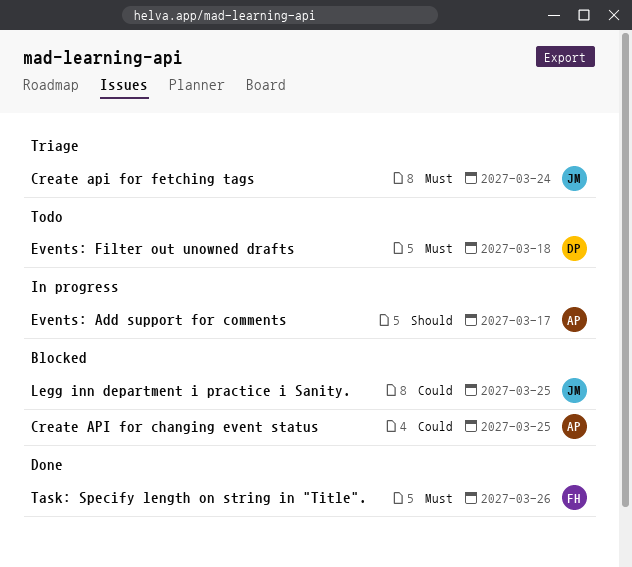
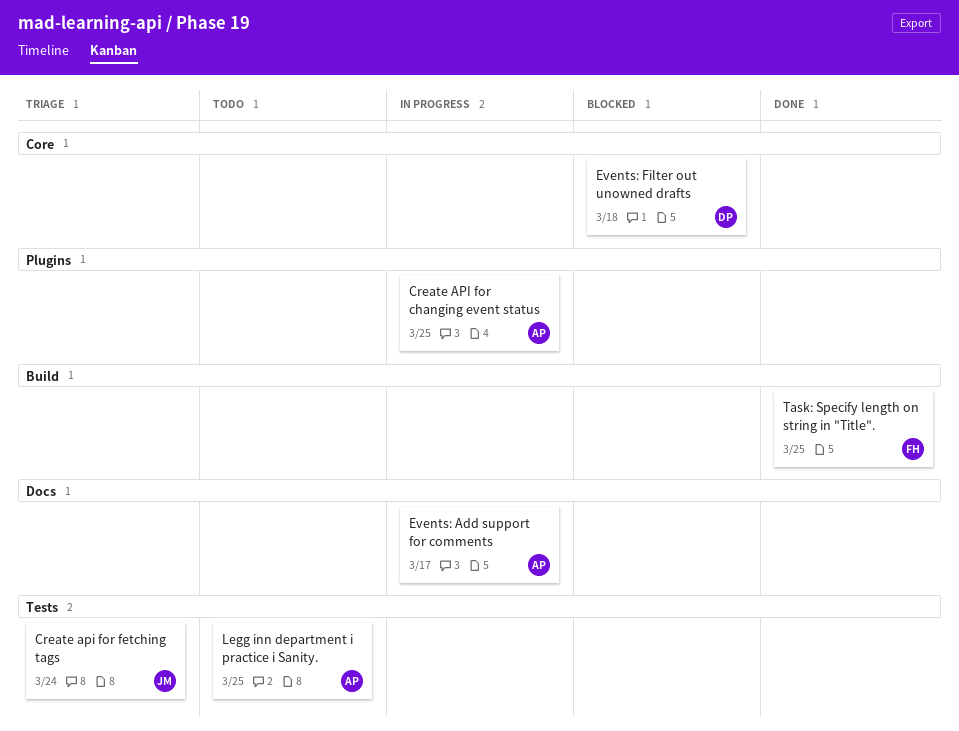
Create API for changing event status, status: Blocked -> In progress
Events: Filter out unowned drafts, status: Todo -> Blocked
Legg inn department i practice i Sanity., status: Blocked -> Todo
Legg inn department i practice i Sanity., owner: JM -> AP
Task: Specify length on string in "Title"., due: Mar 26 -> Mar 25

